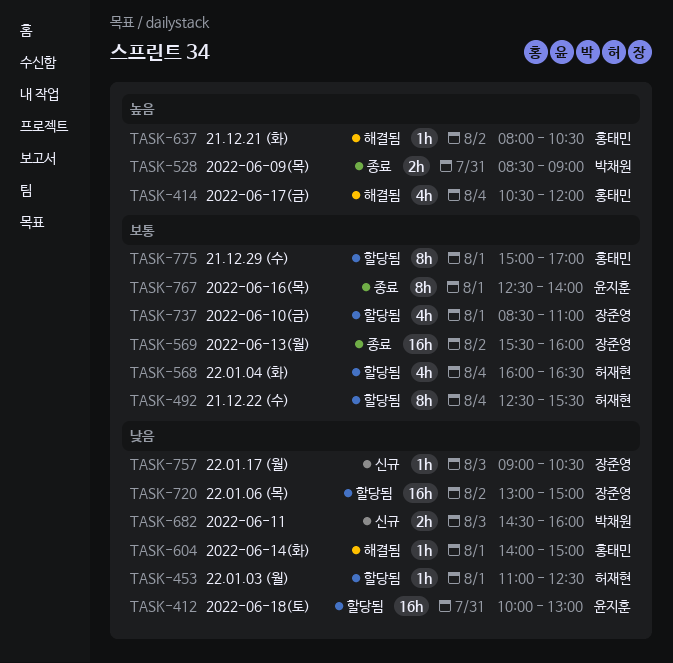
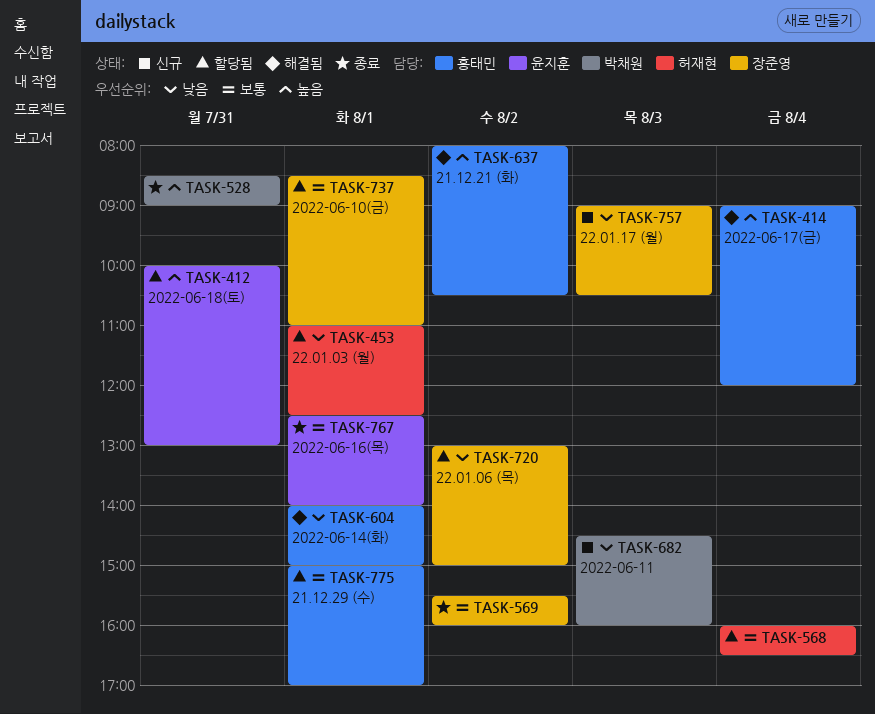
TASK-412, priority: 낮음 -> 높음
TASK-414, begins: 10:30 -> 09:00
TASK-492: present -> none

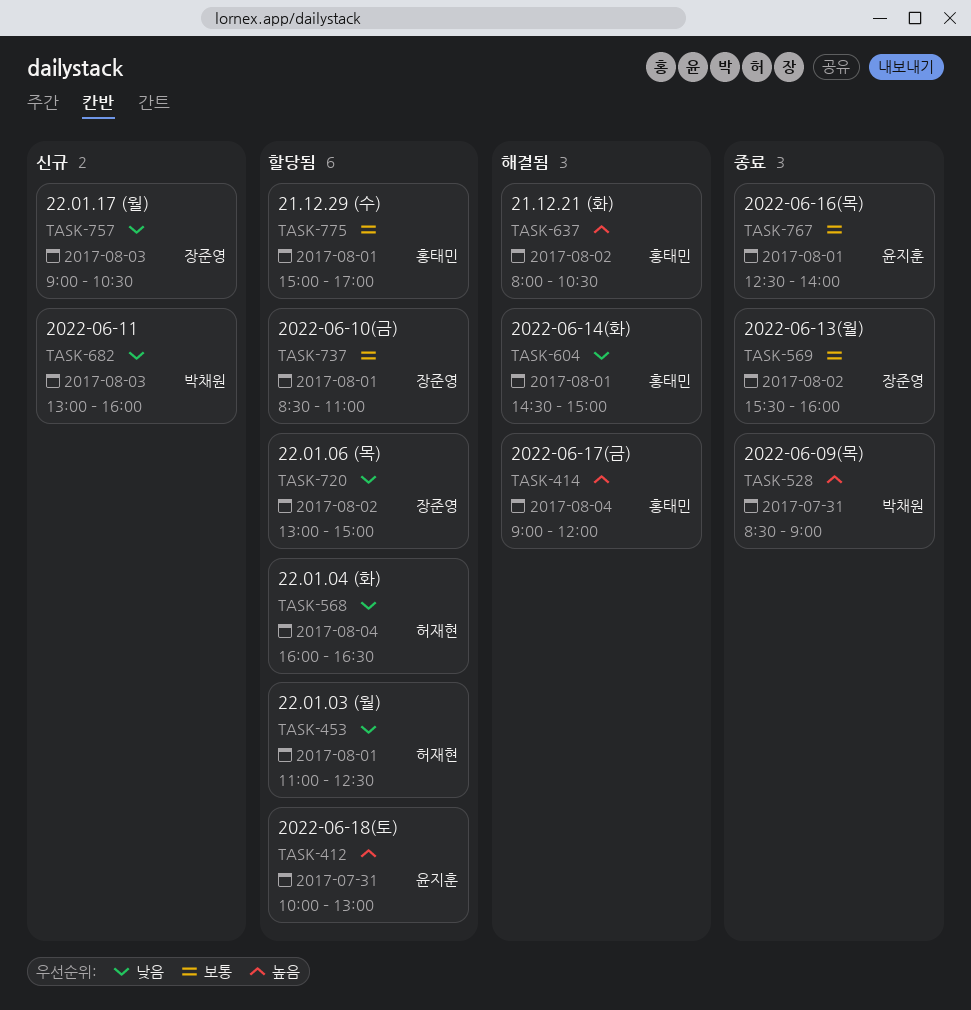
TASK-568, priority: 보통 -> 낮음
TASK-604, begins: 14:00 -> 14:30
TASK-682, begins: 14:30 -> 13:00

